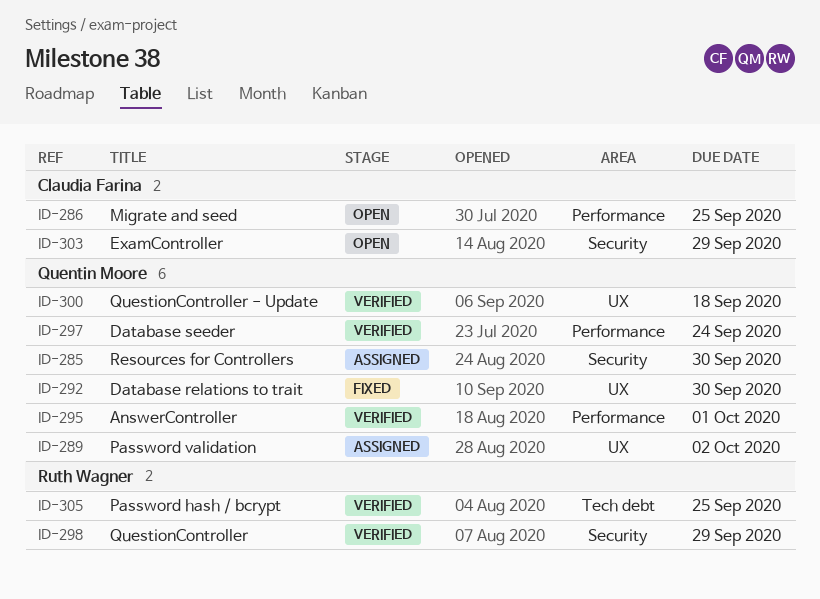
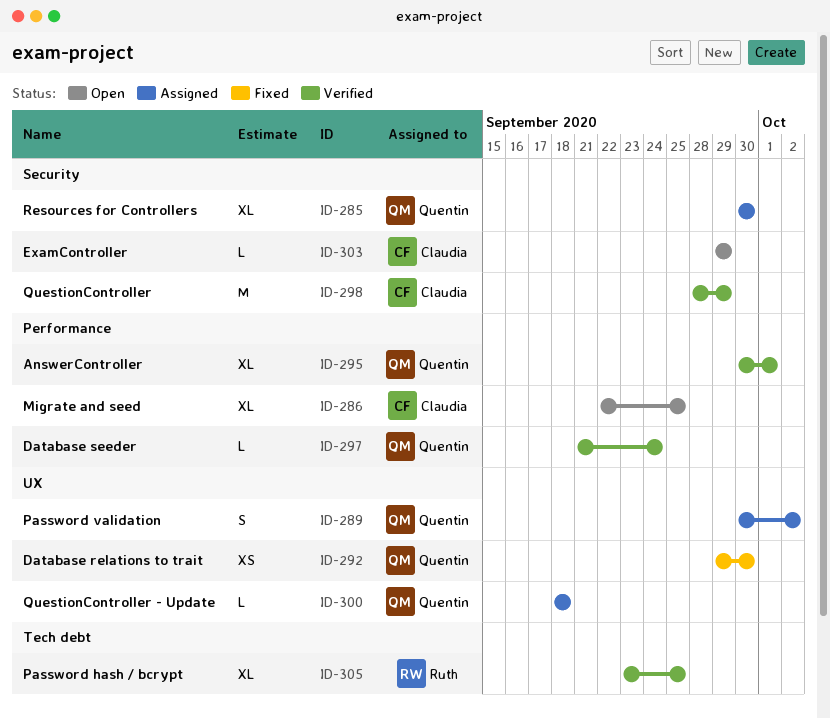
ID-298, owner: Ruth Wagner -> Claudia Farina
ID-300, status: Verified -> Assigned

